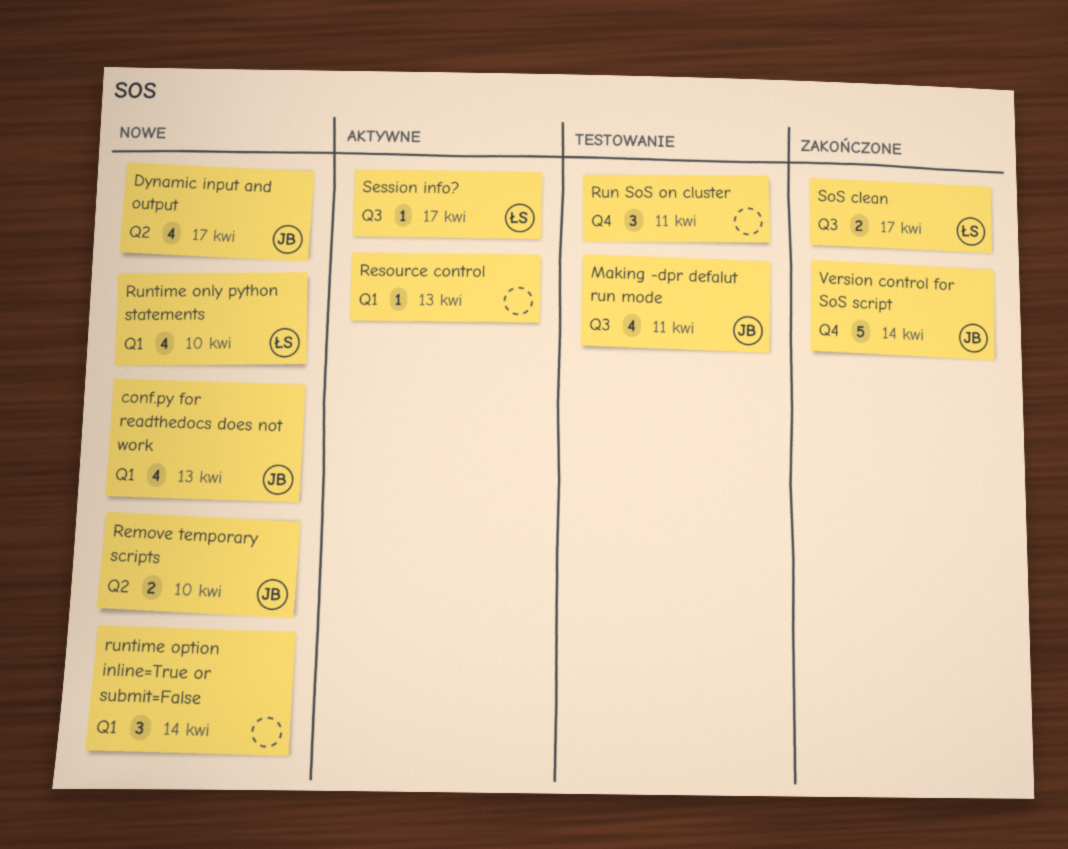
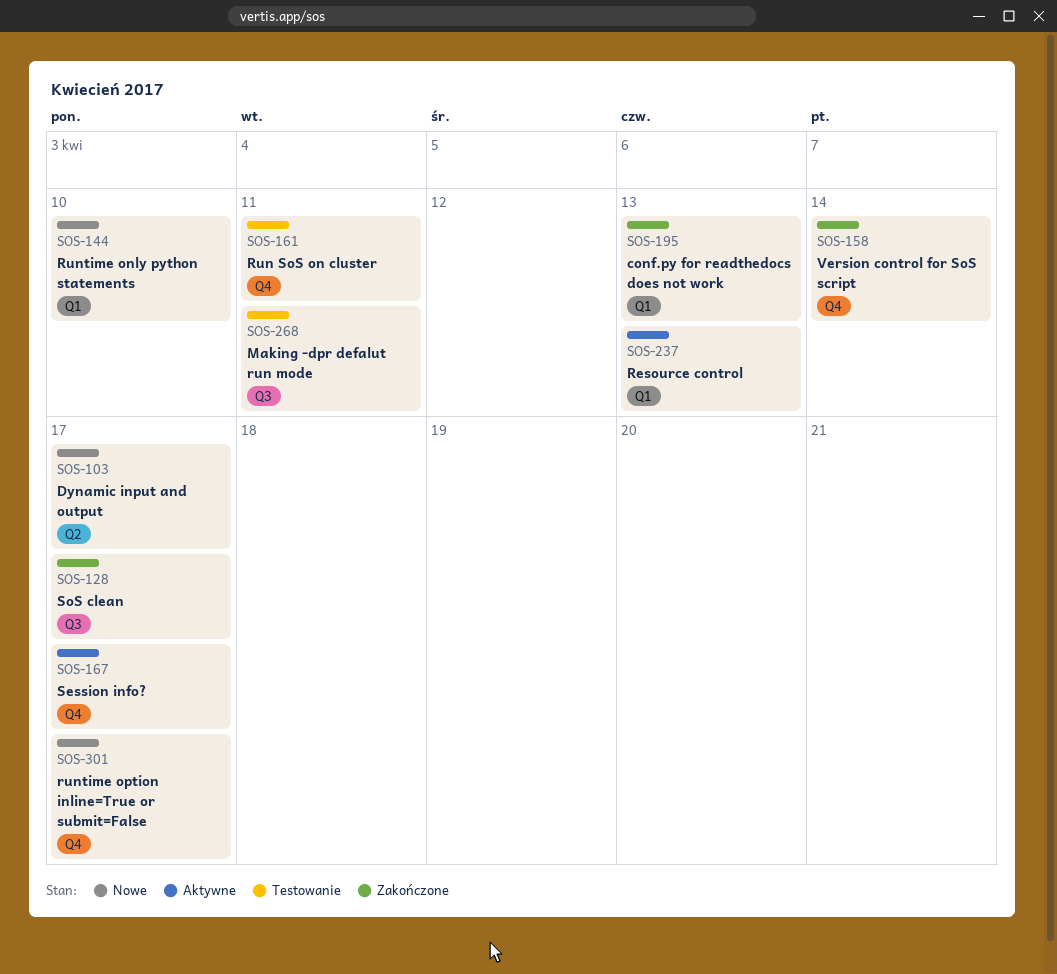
conf.py for readthedocs does not work, status: Nowe -> Zakończone
Remove temporary scripts: present -> none
runtime option inline=True or submit=False, label: Q1 -> Q4
runtime option inline=True or submit=False, due: Apr 14 -> Apr 17
Session info?, label: Q3 -> Q4

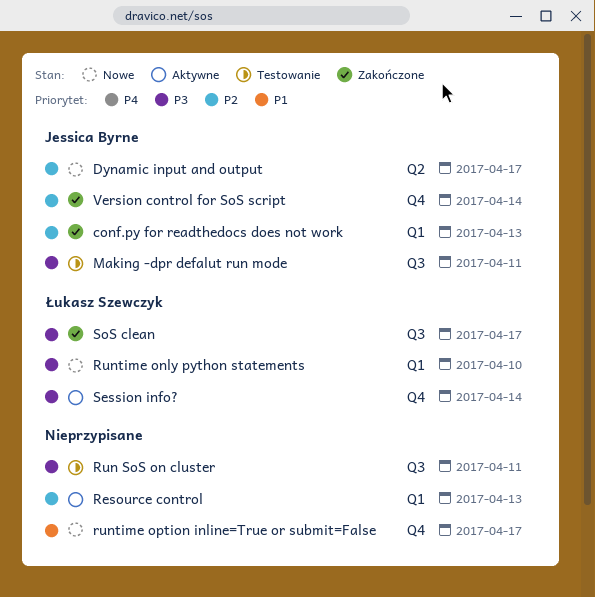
Run SoS on cluster, label: Q4 -> Q3
Session info?, due: Apr 17 -> Apr 14

